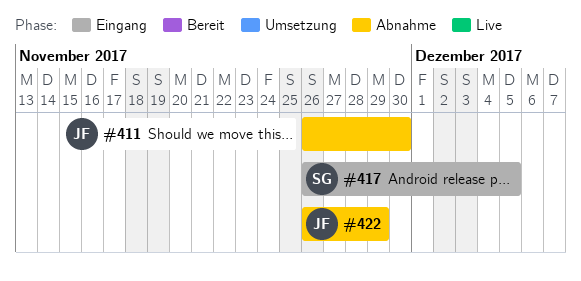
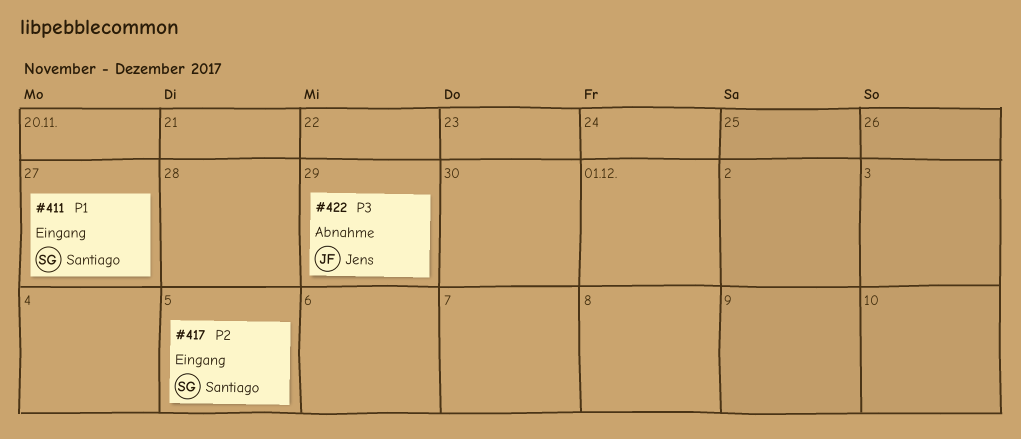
#411, status: Abnahme -> Eingang
#411, owner: Jens -> Santiago
#411, due: Nov 30 -> Nov 27

